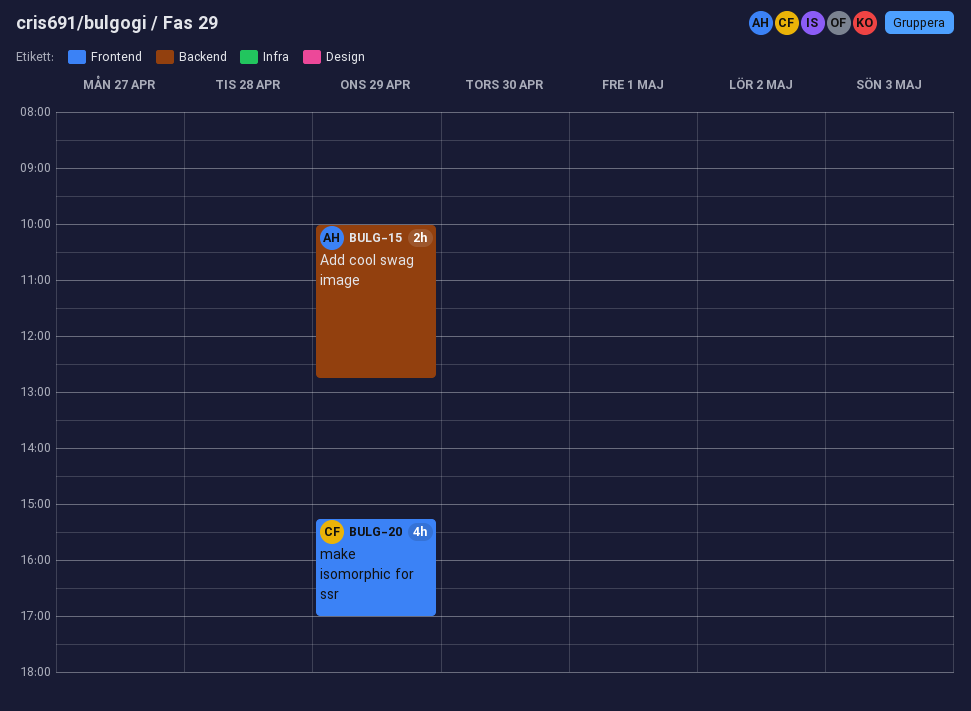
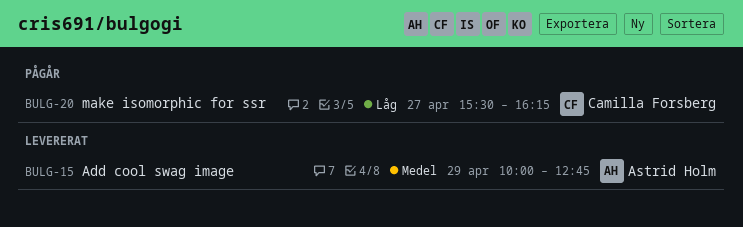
BULG-20, day: Apr 29 -> Apr 27
BULG-20, begins: 15:15 -> 15:30
BULG-20, ends: 17:00 -> 16:15

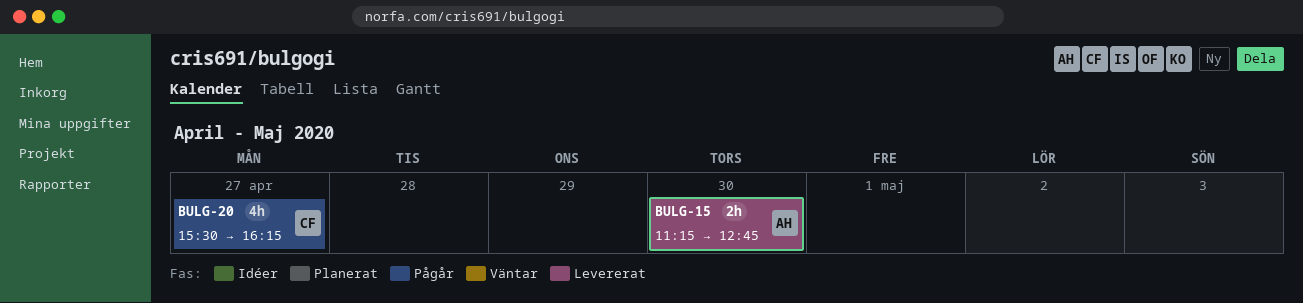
BULG-15, day: Apr 29 -> Apr 30
BULG-15, begins: 10:00 -> 11:15

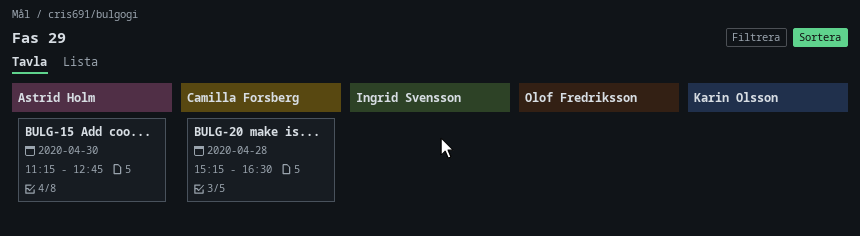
BULG-20, day: Apr 27 -> Apr 28
BULG-20, begins: 15:30 -> 15:15
BULG-20, ends: 16:15 -> 16:30

